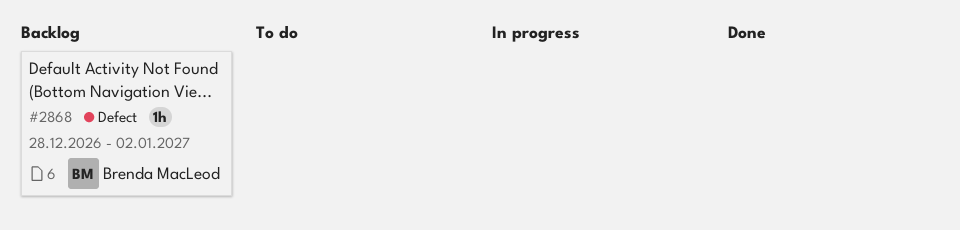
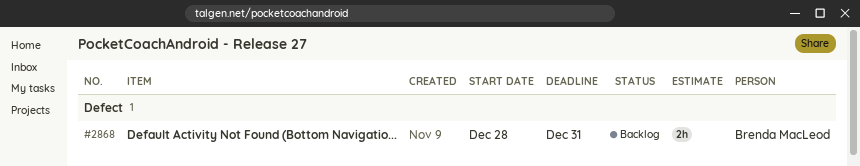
#2868, estimate: 1h -> 2h
#2868, due: Jan 2 -> Dec 31

